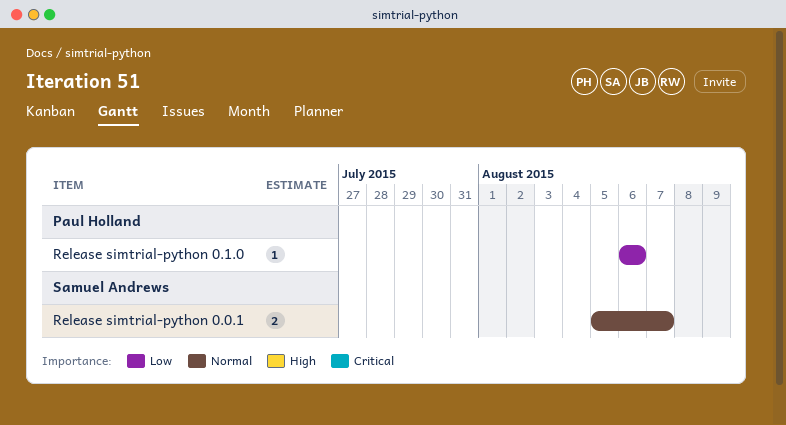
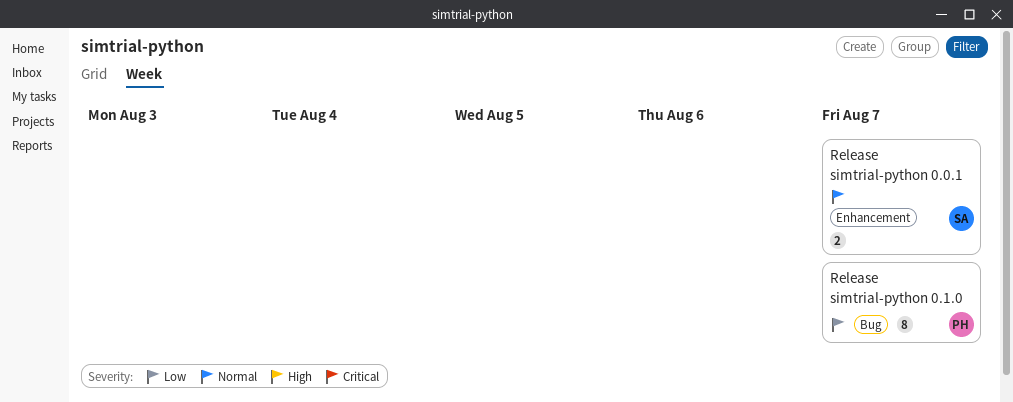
Release simtrial-python 0.1.0, estimate: 1 -> 8
Release simtrial-python 0.1.0, due: Aug 6 -> Aug 7

